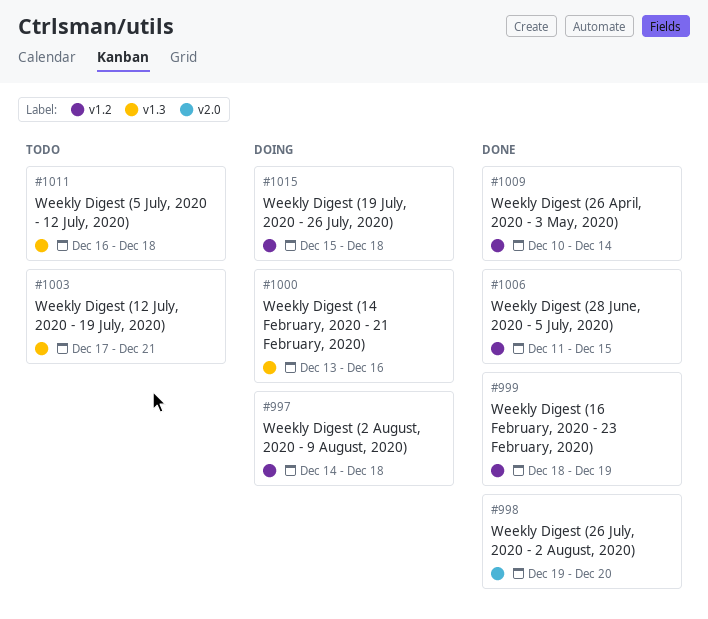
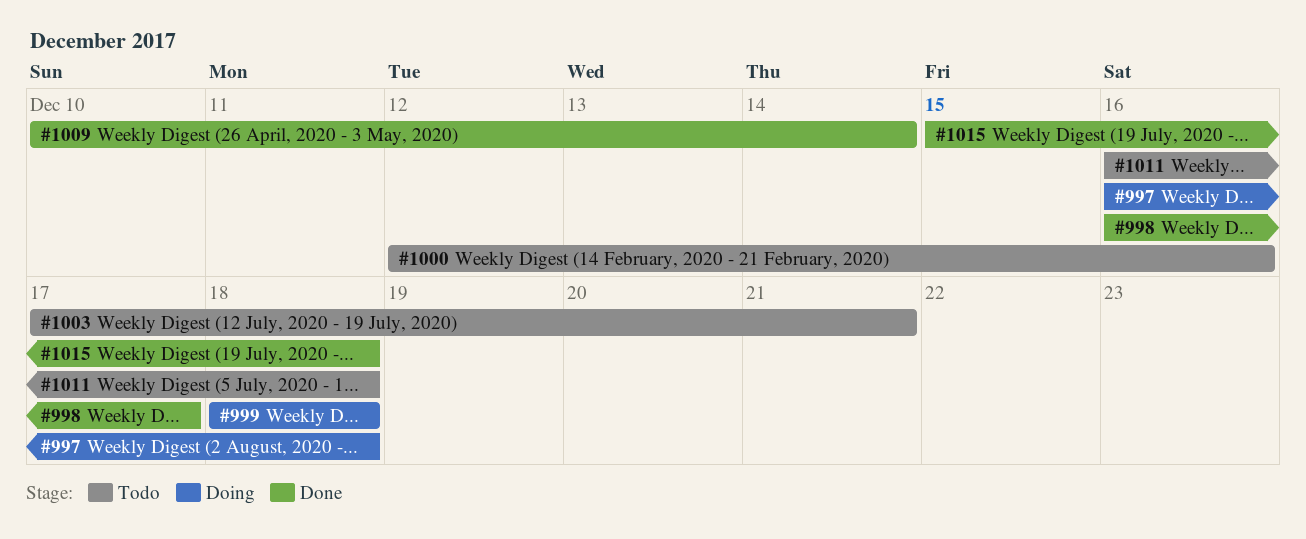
#997, start: Dec 14 -> Dec 16
#998, start: Dec 19 -> Dec 16
#998, due: Dec 20 -> Dec 17
#999, status: Done -> Doing
#999, due: Dec 19 -> Dec 18
#1000, status: Doing -> Todo
#1000, start: Dec 13 -> Dec 12
#1006: present -> none
#1015, status: Doing -> Done

